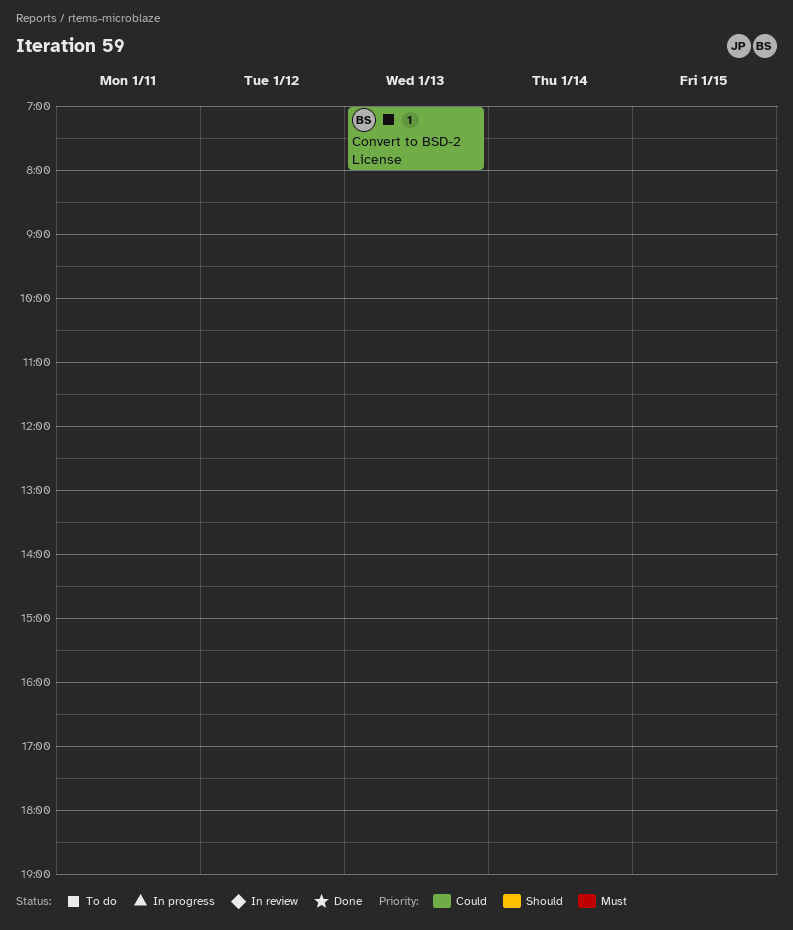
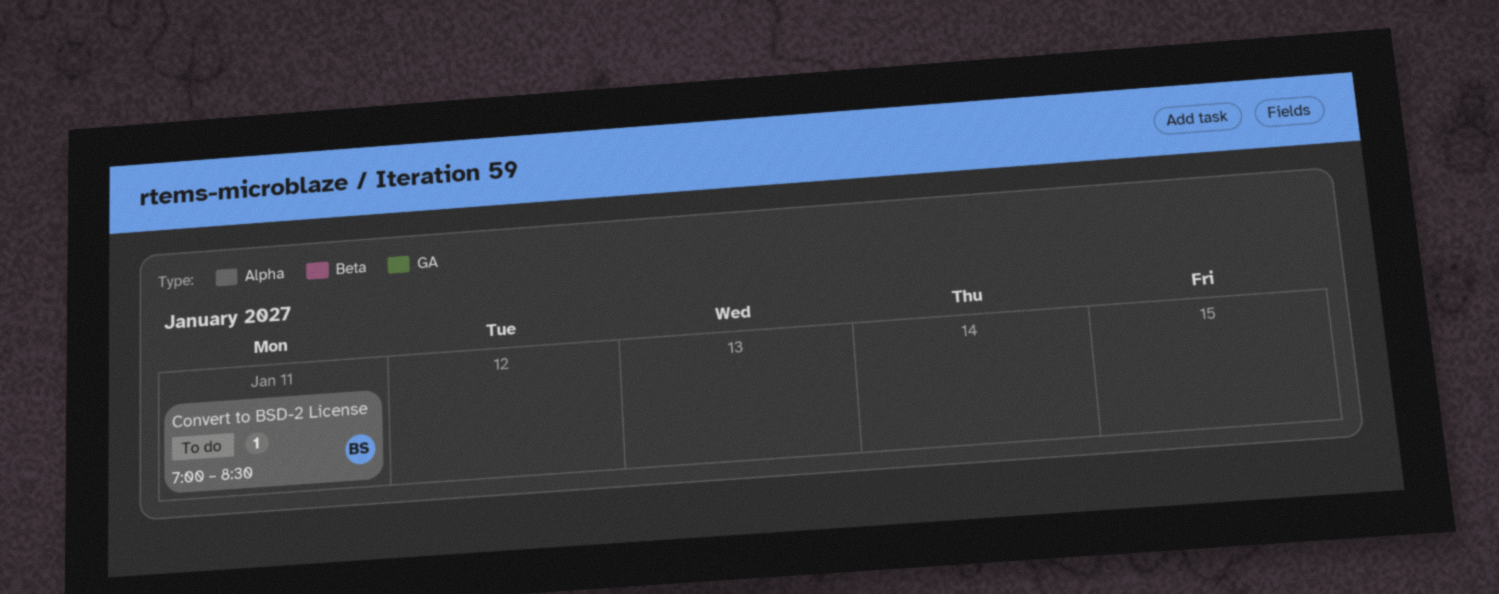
Convert to BSD-2 License, day: Jan 13 -> Jan 11
Convert to BSD-2 License, ends: 08:00 -> 08:30

